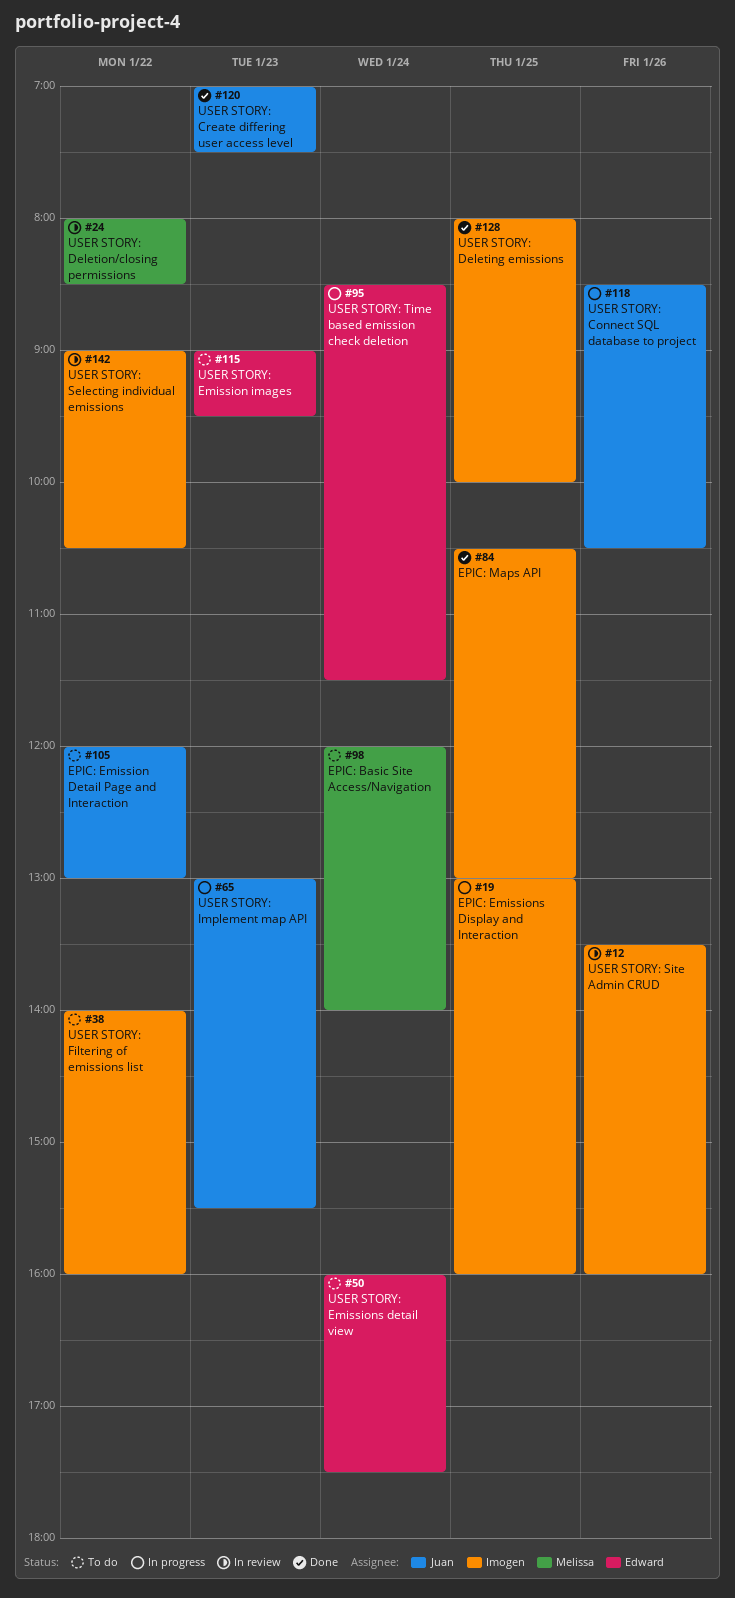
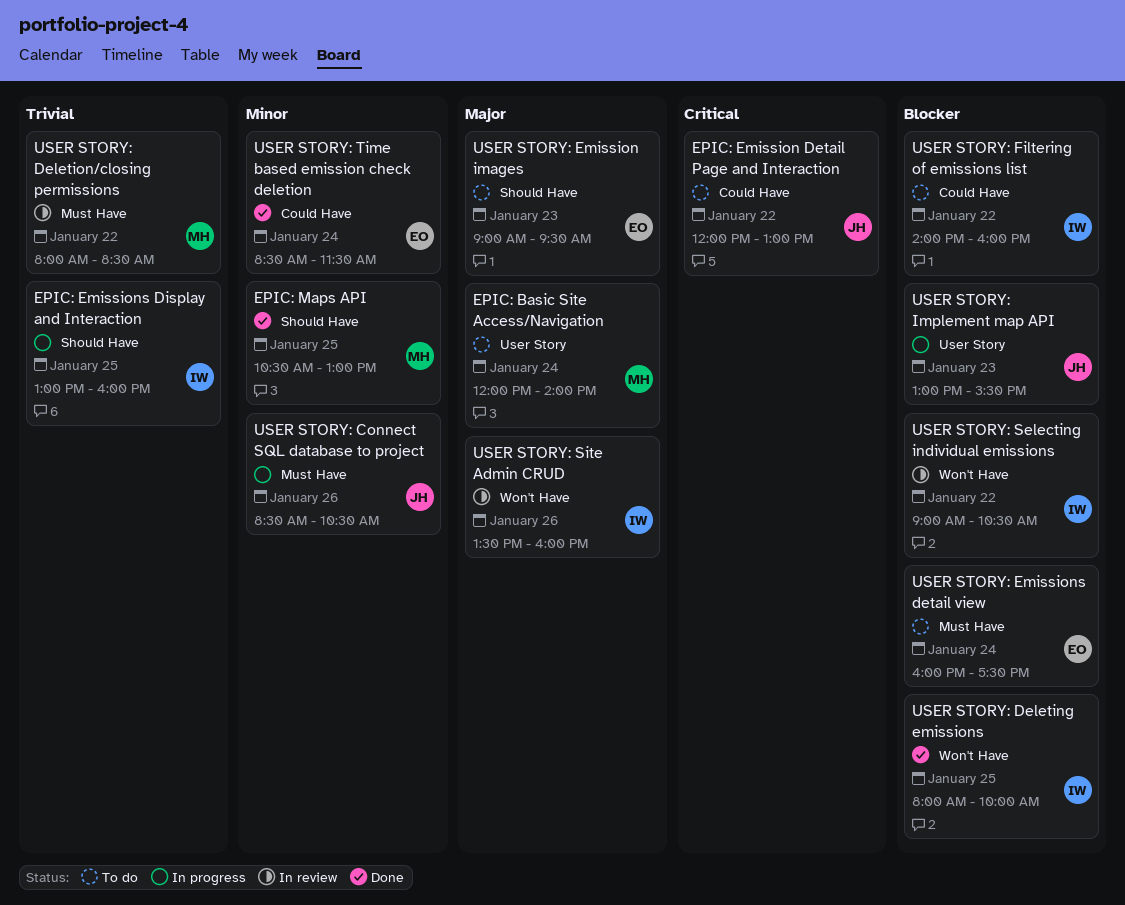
EPIC: Maps API, owner: Imogen -> Melissa
USER STORY: Create differing user access level: present -> none
USER STORY: Time based emission check deletion, status: In progress -> Done

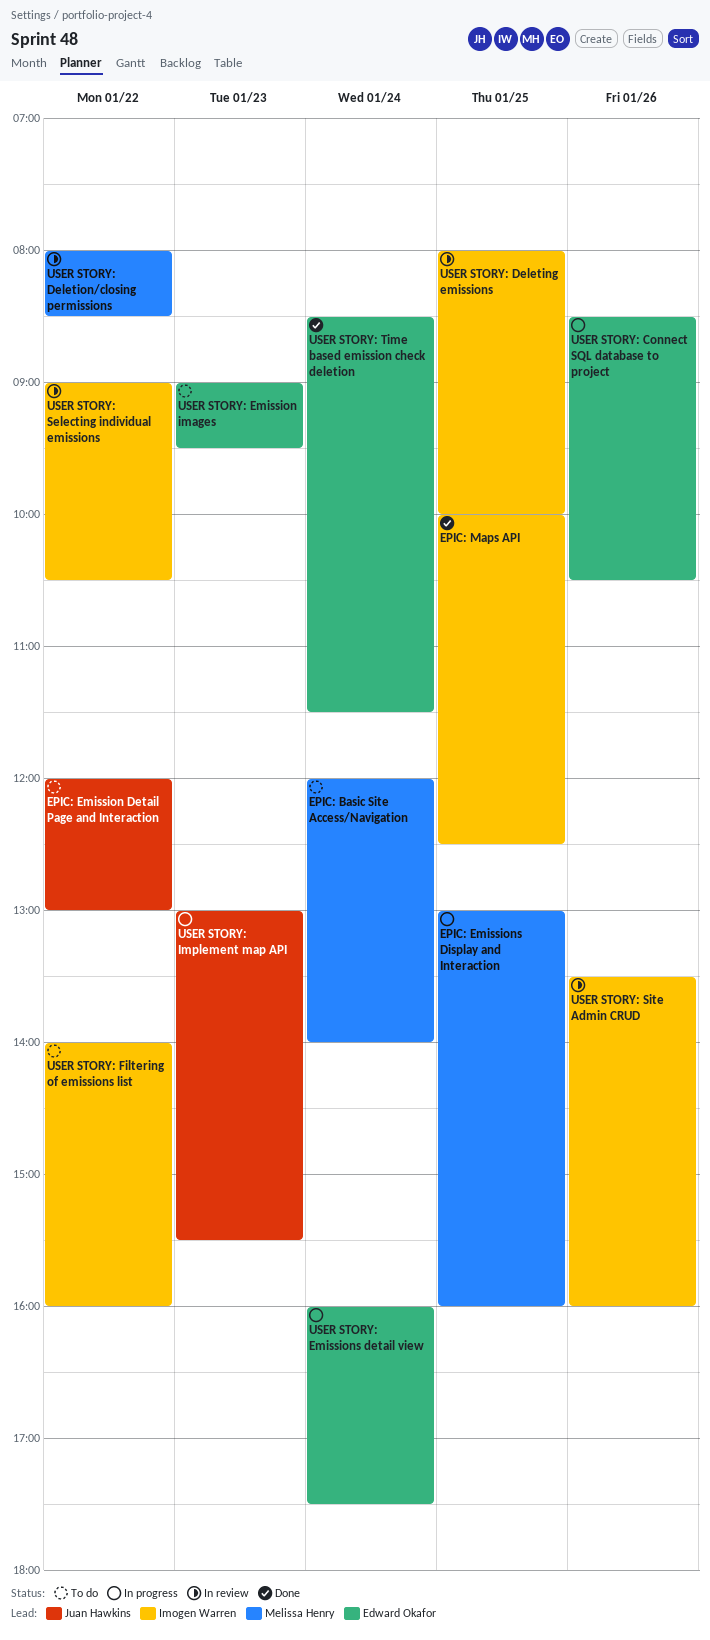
EPIC: Emissions Display and Interaction, owner: Imogen Warren -> Melissa Henry
EPIC: Maps API, owner: Melissa Henry -> Imogen Warren
EPIC: Maps API, begins: 10:30 -> 10:00
EPIC: Maps API, ends: 13:00 -> 12:30
USER STORY: Connect SQL database to project, owner: Juan Hawkins -> Edward Okafor
USER STORY: Deleting emissions, status: Done -> In review
USER STORY: Emissions detail view, status: To do -> In progress

